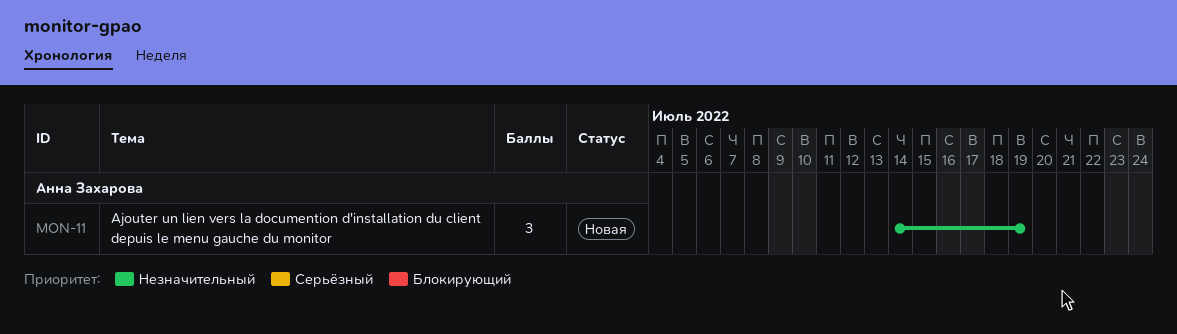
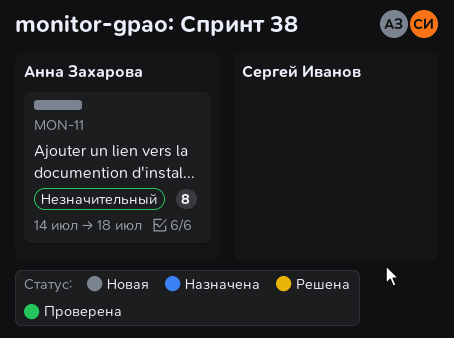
MON-11, estimate: 3 -> 8
MON-11, due: Jul 19 -> Jul 18

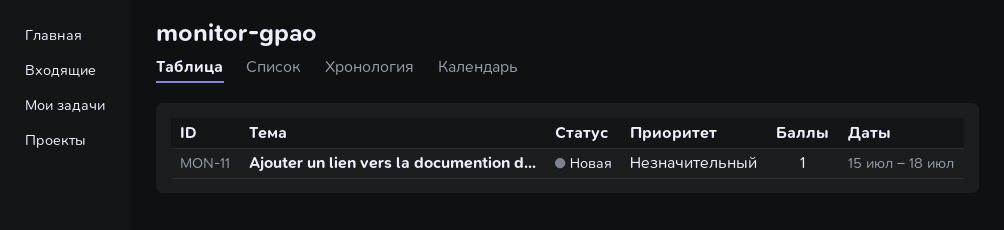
MON-11, estimate: 8 -> 1
MON-11, start: Jul 14 -> Jul 15

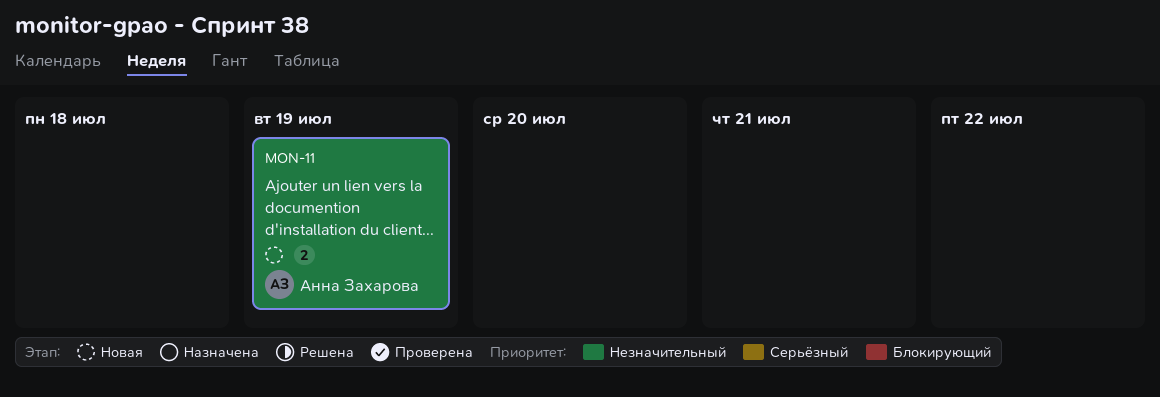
MON-11, estimate: 1 -> 2
MON-11, due: Jul 18 -> Jul 19

